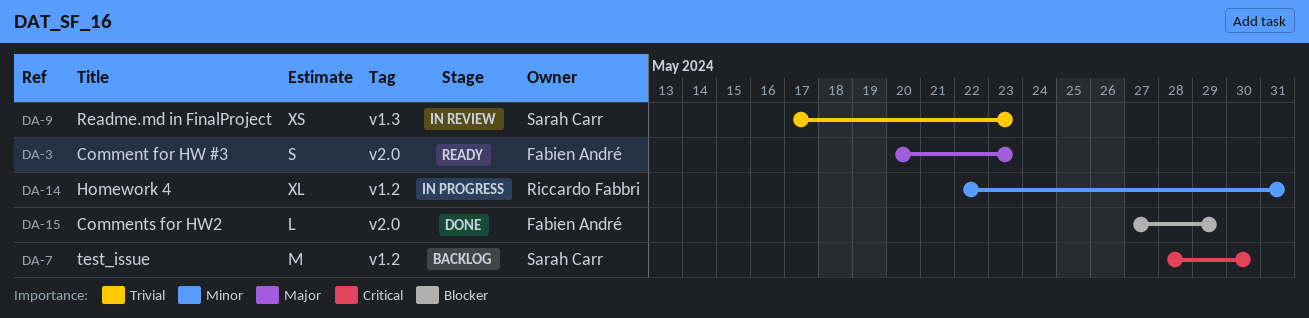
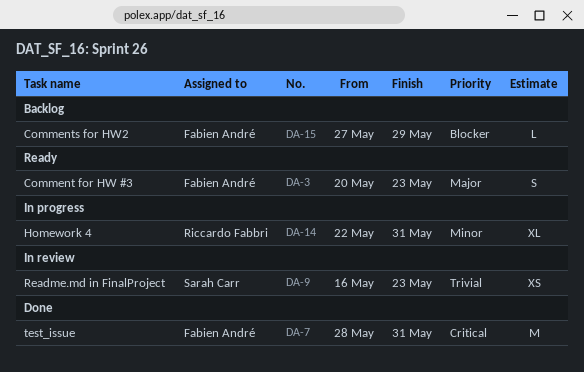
DA-7, status: Backlog -> Done
DA-7, owner: Sarah Carr -> Fabien André
DA-7, due: May 30 -> May 31
DA-9, start: May 17 -> May 16
DA-15, status: Done -> Backlog

